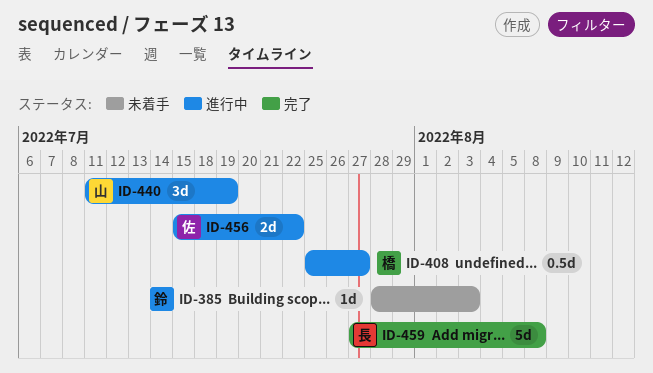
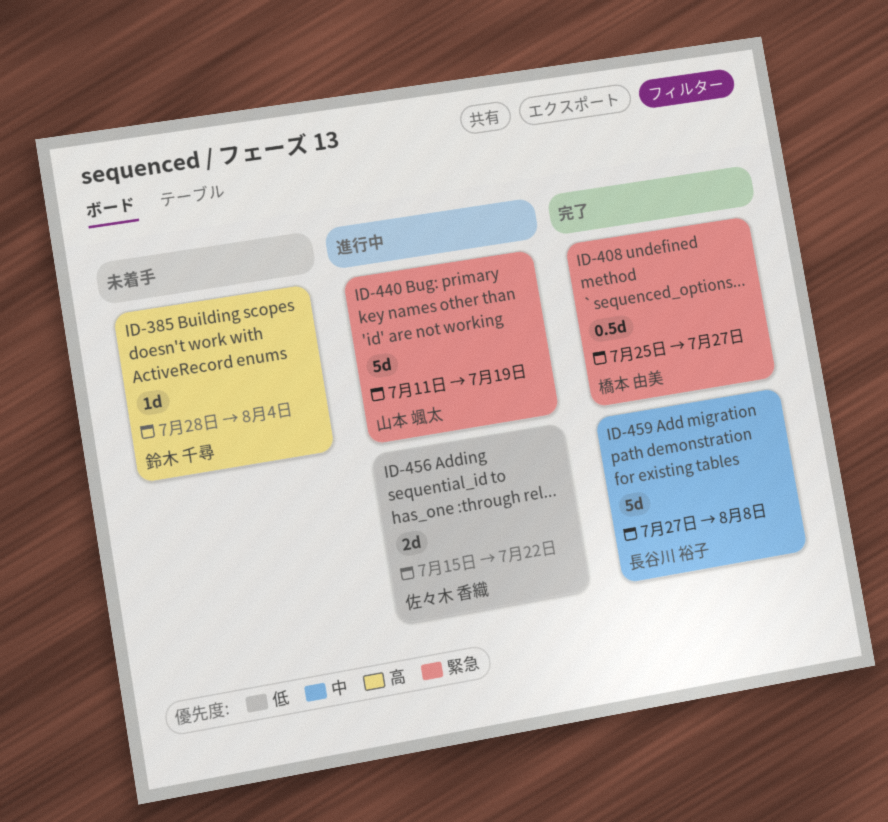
ID-385, due: Aug 3 -> Aug 4
ID-408, status: 進行中 -> 完了
ID-440, estimate: 3d -> 5d

